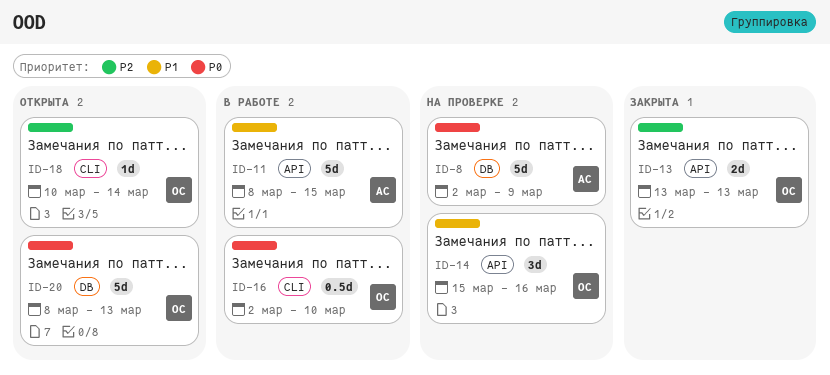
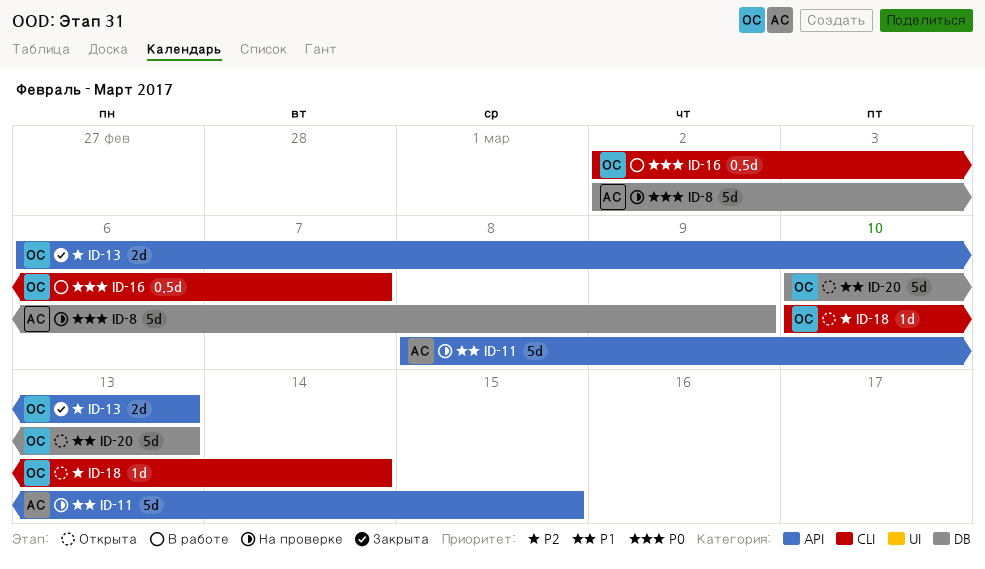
ID-11, status: В работе -> На проверке
ID-13, start: Mar 13 -> Mar 6
ID-14: present -> none
ID-16, due: Mar 10 -> Mar 7
ID-20, priority: P0 -> P1
ID-20, start: Mar 8 -> Mar 10

